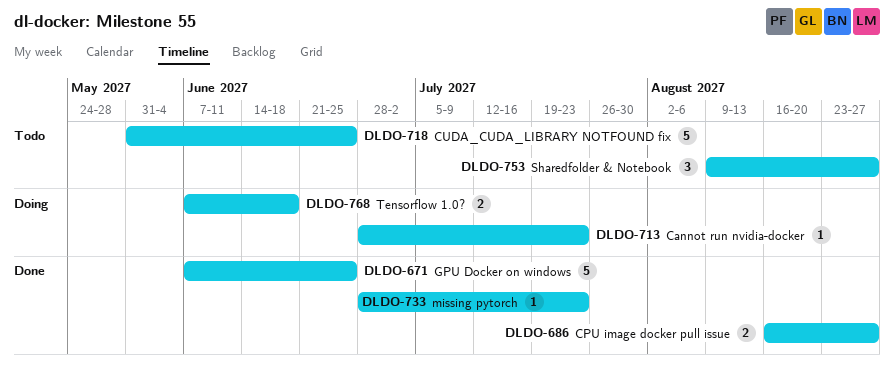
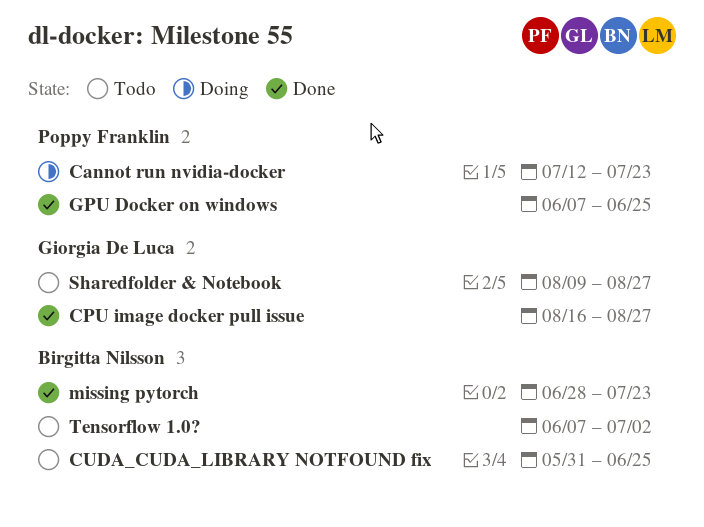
Cannot run nvidia-docker, start: Jun 28 -> Jul 12
Tensorflow 1.0?, status: Doing -> Todo
Tensorflow 1.0?, due: Jun 18 -> Jul 2

